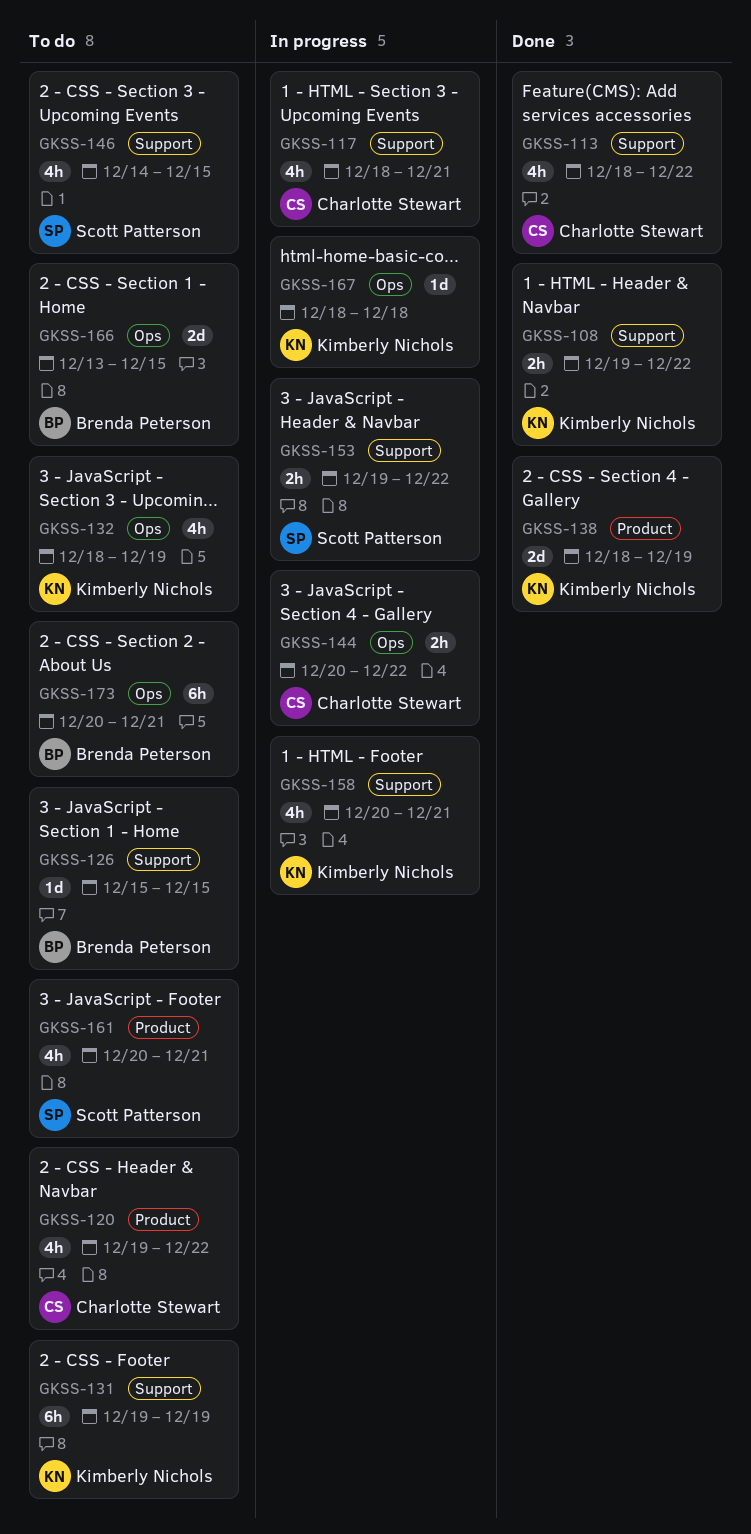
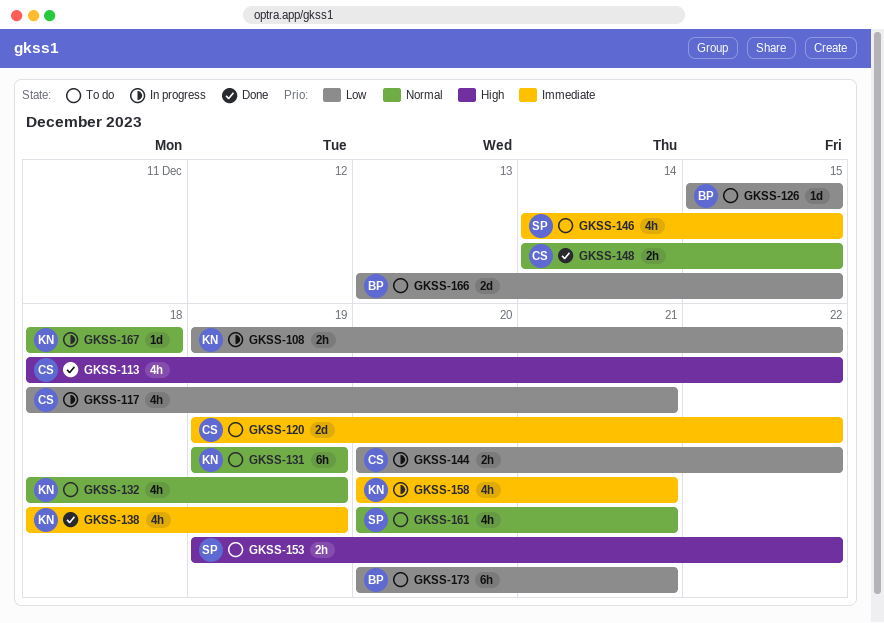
GKSS-108, status: Done -> In progress
GKSS-120, estimate: 4h -> 2d
GKSS-138, estimate: 2d -> 4h
GKSS-148: none -> present
GKSS-153, status: In progress -> To do

